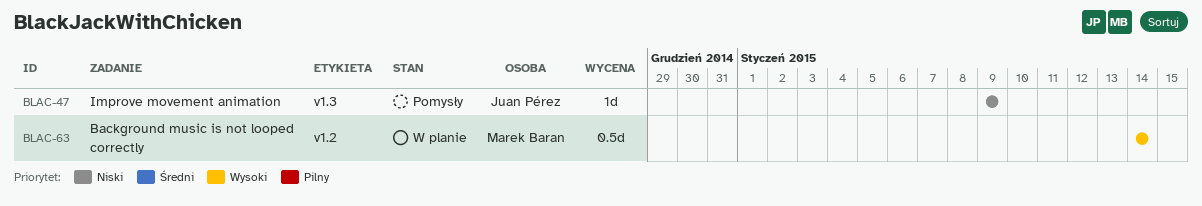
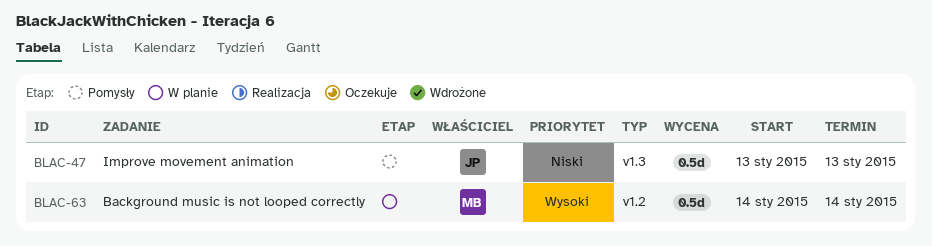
BLAC-47, estimate: 1d -> 0.5d
BLAC-47, start: Jan 9 -> Jan 13
BLAC-47, due: Jan 9 -> Jan 13

